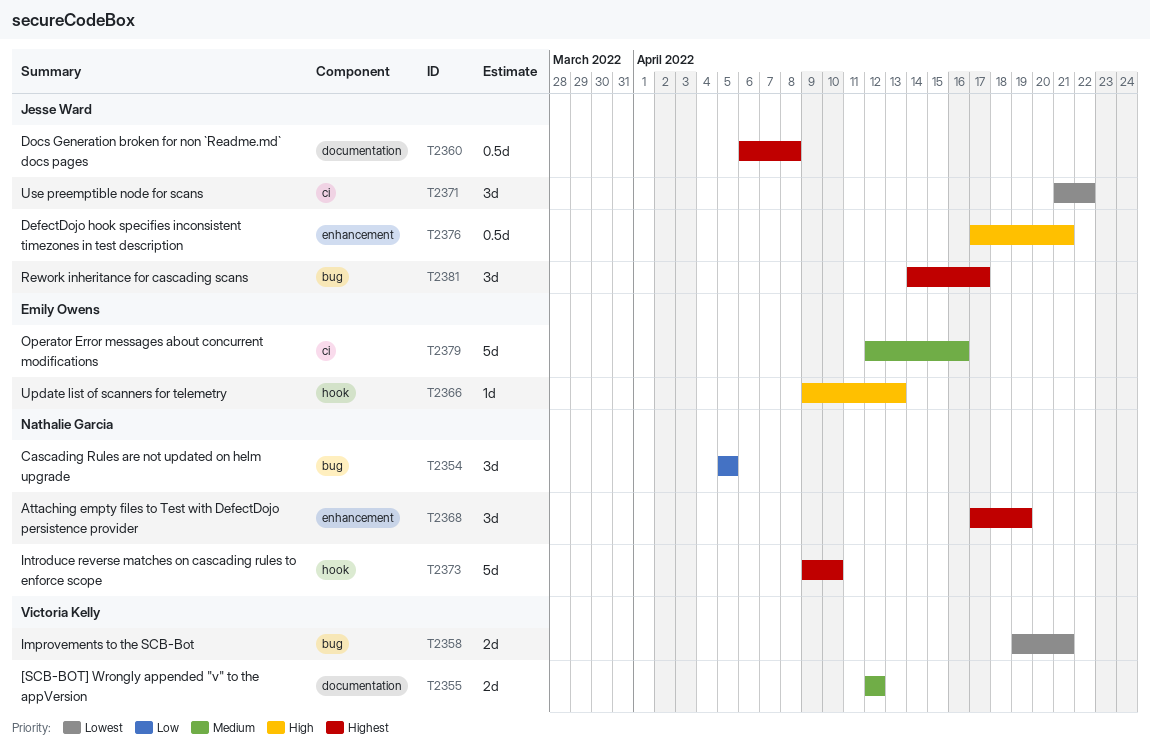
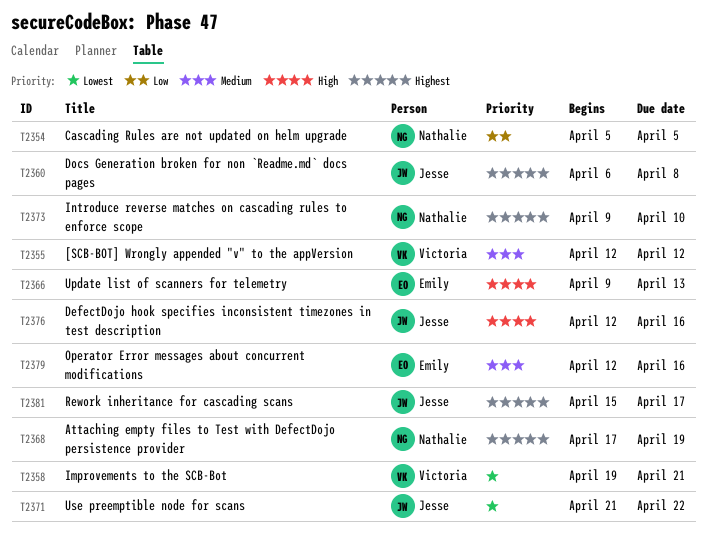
T2376, start: Apr 17 -> Apr 12
T2376, due: Apr 21 -> Apr 16
T2381, start: Apr 14 -> Apr 15

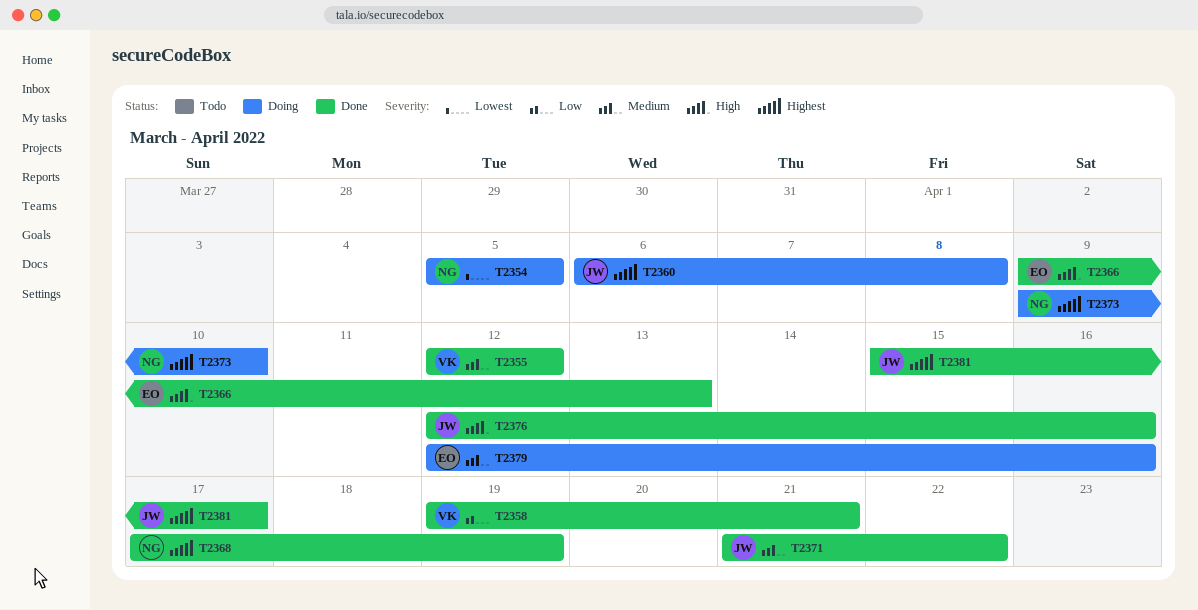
T2354, priority: Low -> Lowest
T2358, priority: Lowest -> Low
T2371, priority: Lowest -> Medium

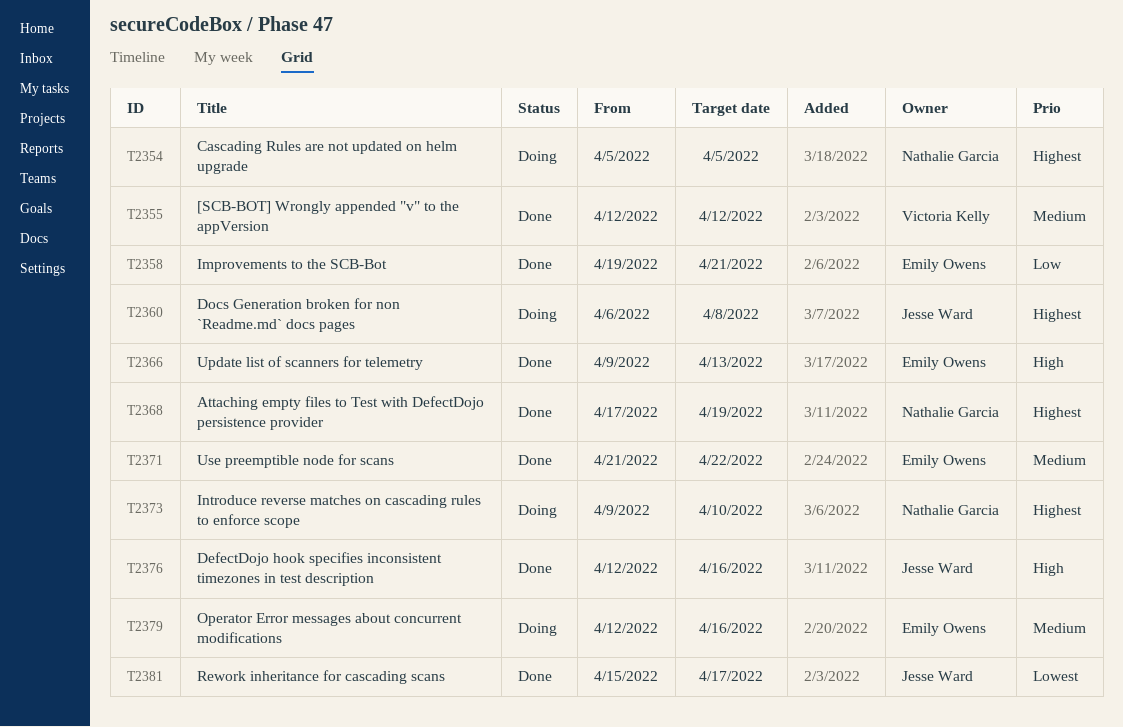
T2354, priority: Lowest -> Highest
T2358, owner: Victoria Kelly -> Emily Owens
T2371, owner: Jesse Ward -> Emily Owens
T2381, priority: Highest -> Lowest

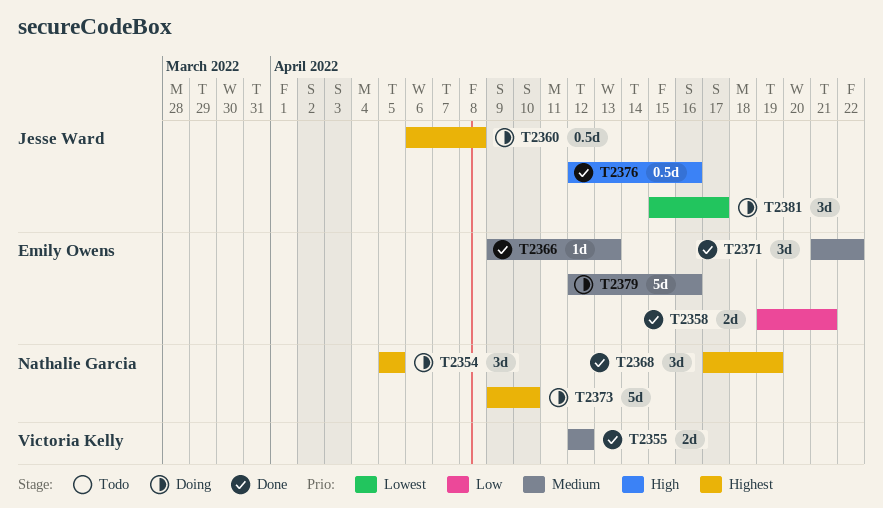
T2366, priority: High -> Medium
T2381, status: Done -> Doing

